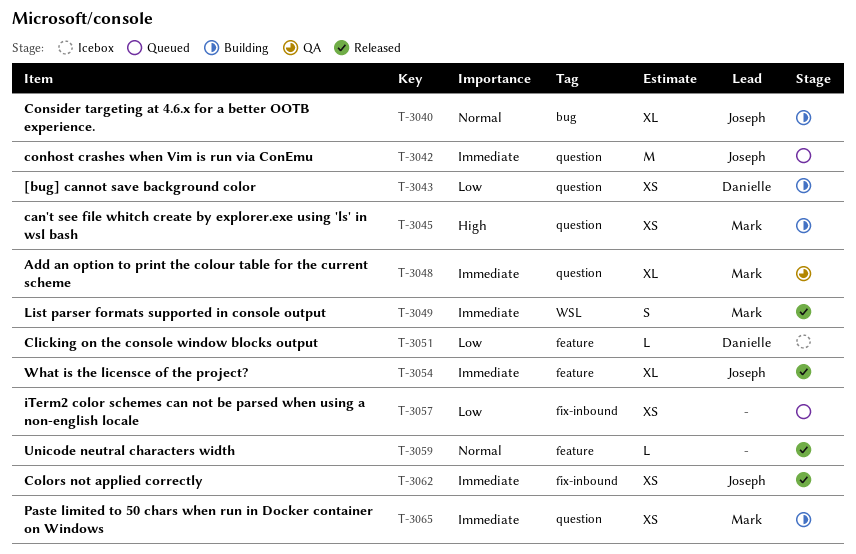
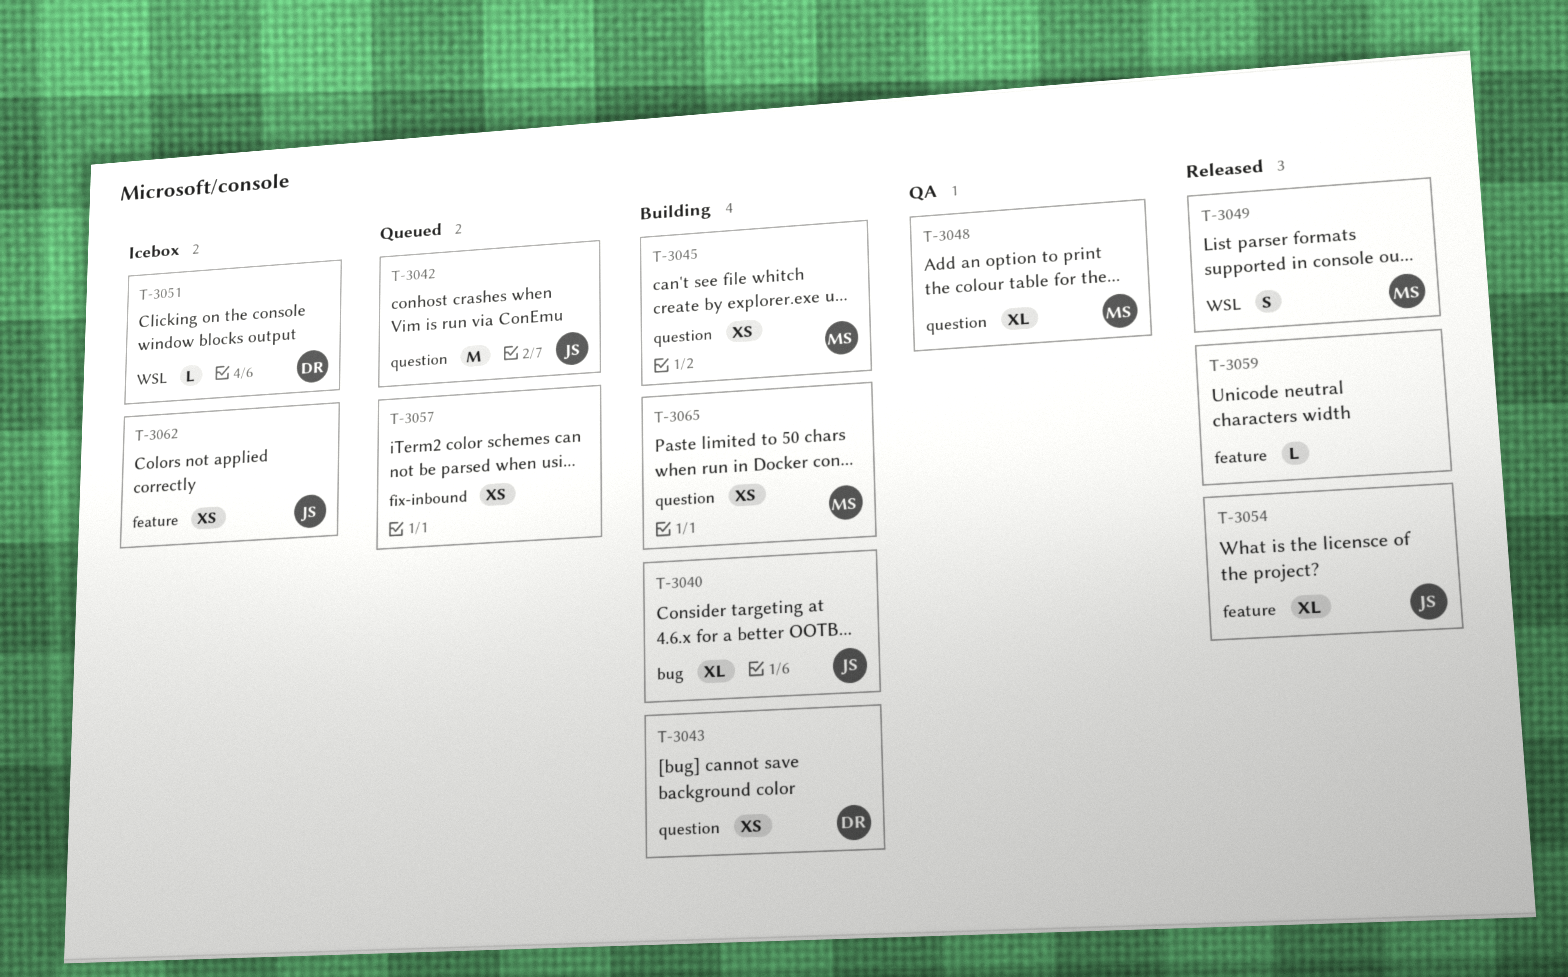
T-3051, label: feature -> WSL
T-3062, status: Released -> Icebox
T-3062, label: fix-inbound -> feature

